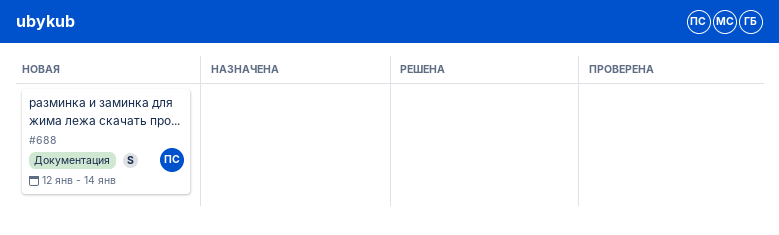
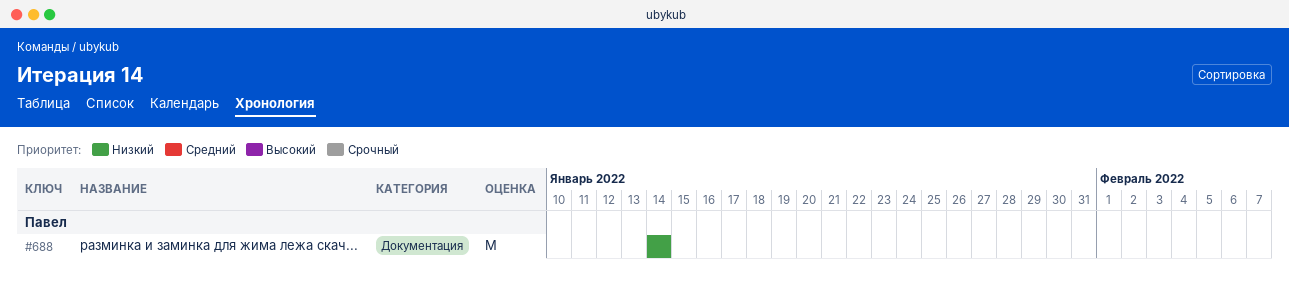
#688, estimate: S -> M
#688, start: Jan 12 -> Jan 14

